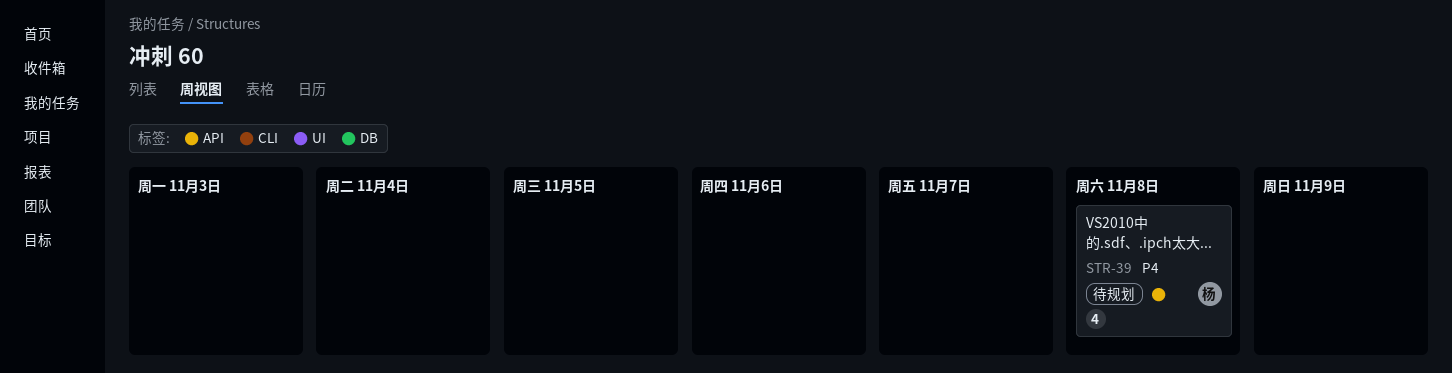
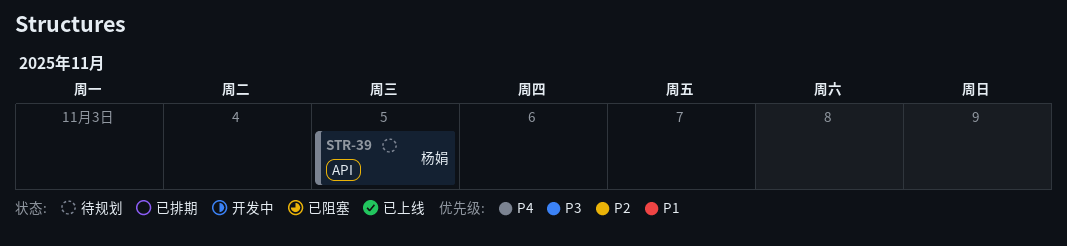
STR-39, due: Nov 8 -> Nov 5

